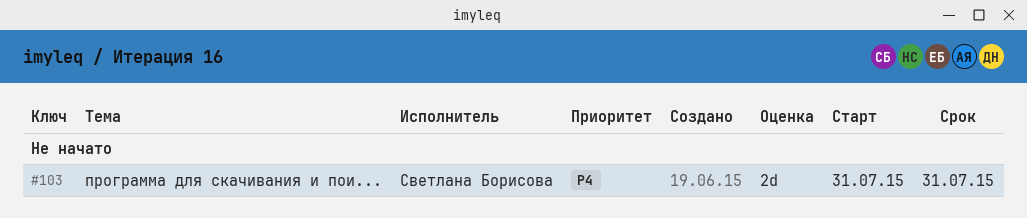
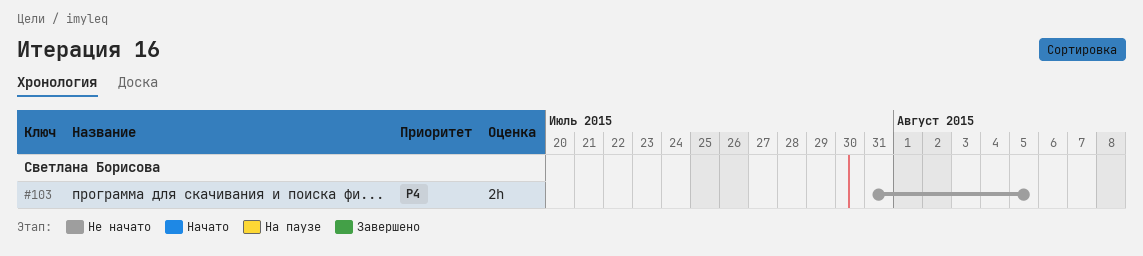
#103, estimate: 2d -> 2h
#103, due: Jul 31 -> Aug 5

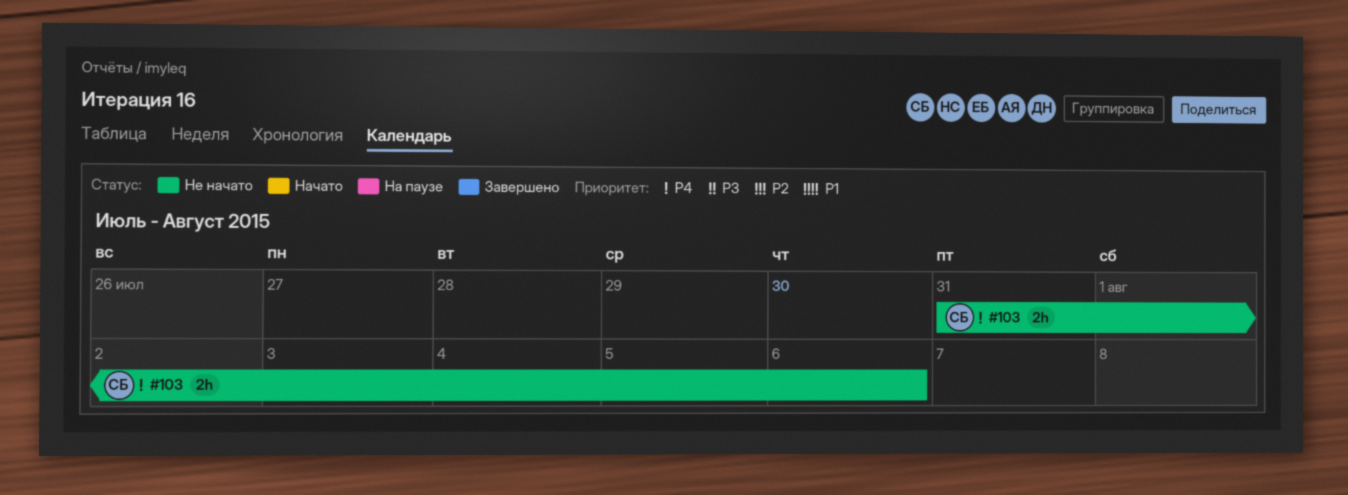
#103, due: Aug 5 -> Aug 6

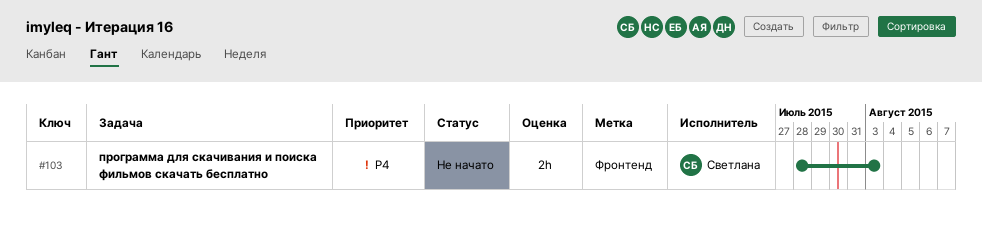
#103, start: Jul 31 -> Jul 28
#103, due: Aug 6 -> Aug 3

